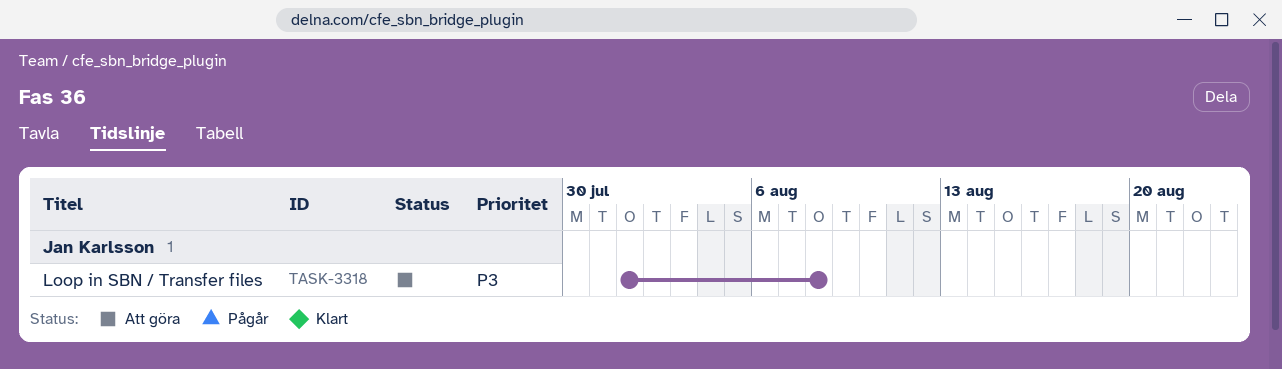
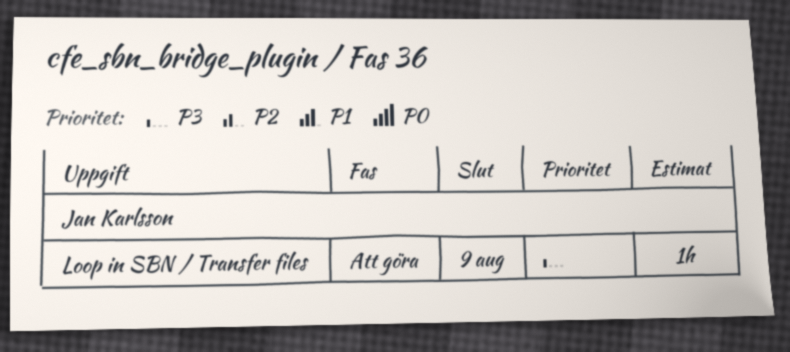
Loop in SBN / Transfer files, due: Aug 8 -> Aug 9

